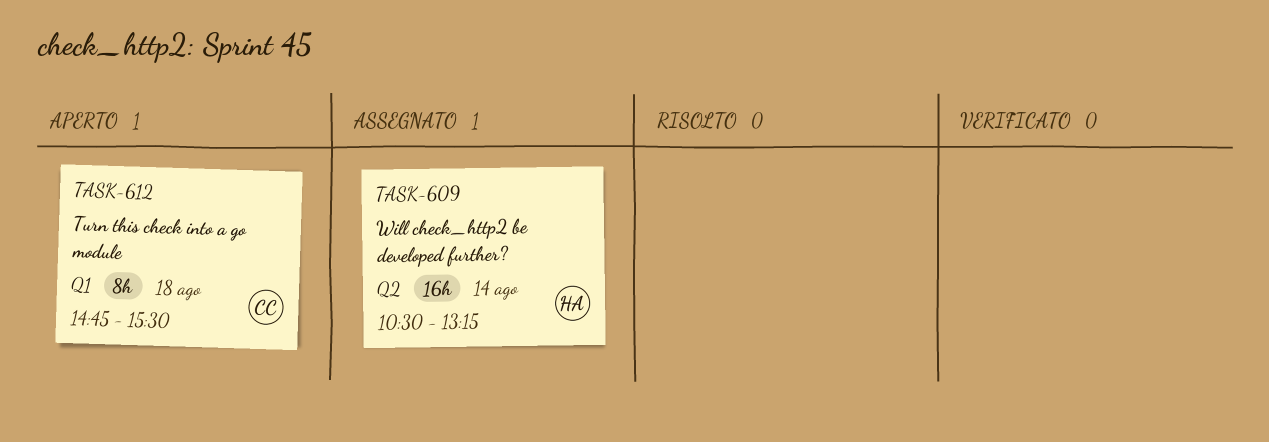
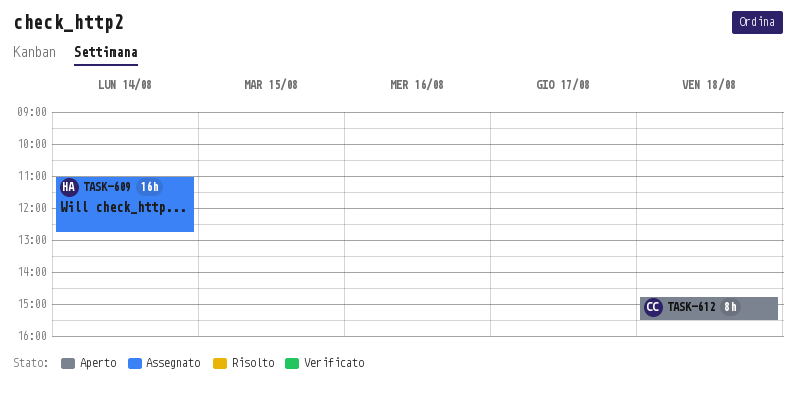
TASK-609, begins: 10:30 -> 11:00
TASK-609, ends: 13:15 -> 12:45

